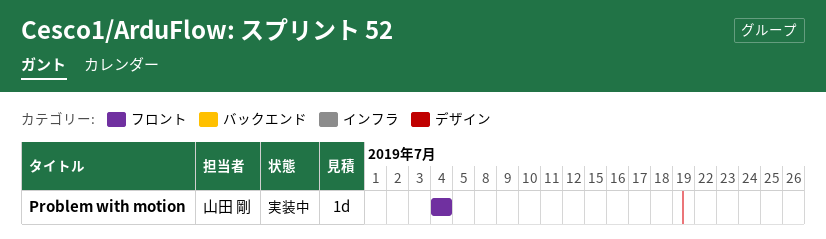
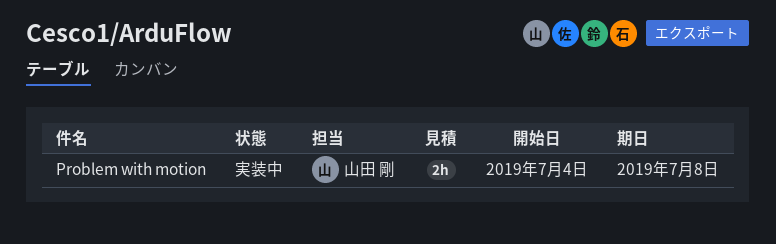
Problem with motion, estimate: 1d -> 2h
Problem with motion, due: Jul 4 -> Jul 8

